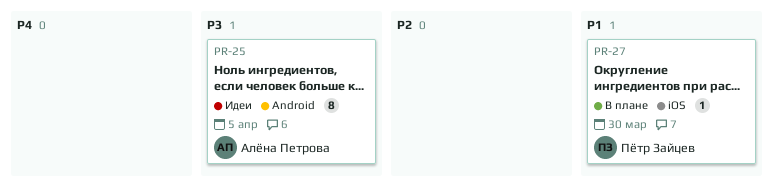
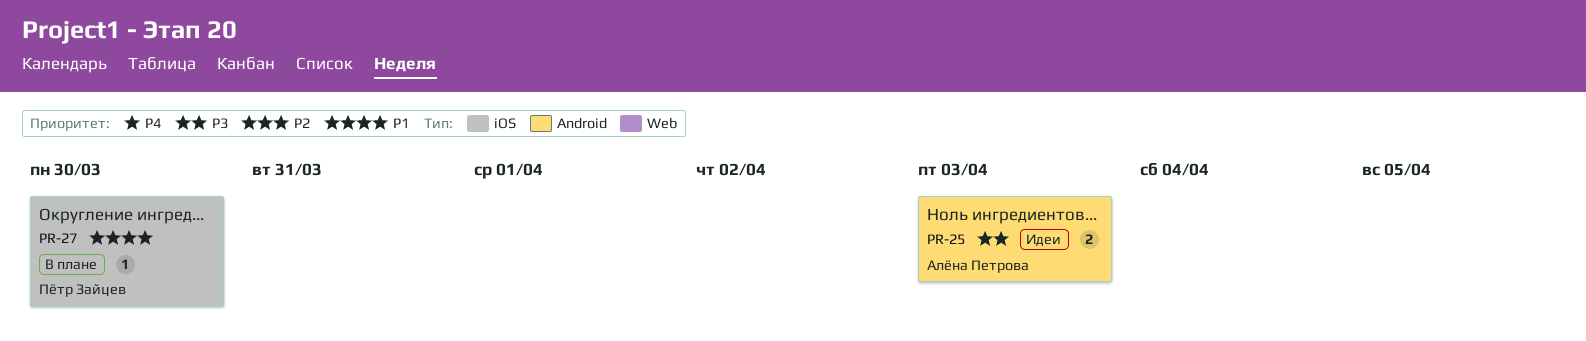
PR-25, estimate: 8 -> 2
PR-25, due: Apr 5 -> Apr 3

